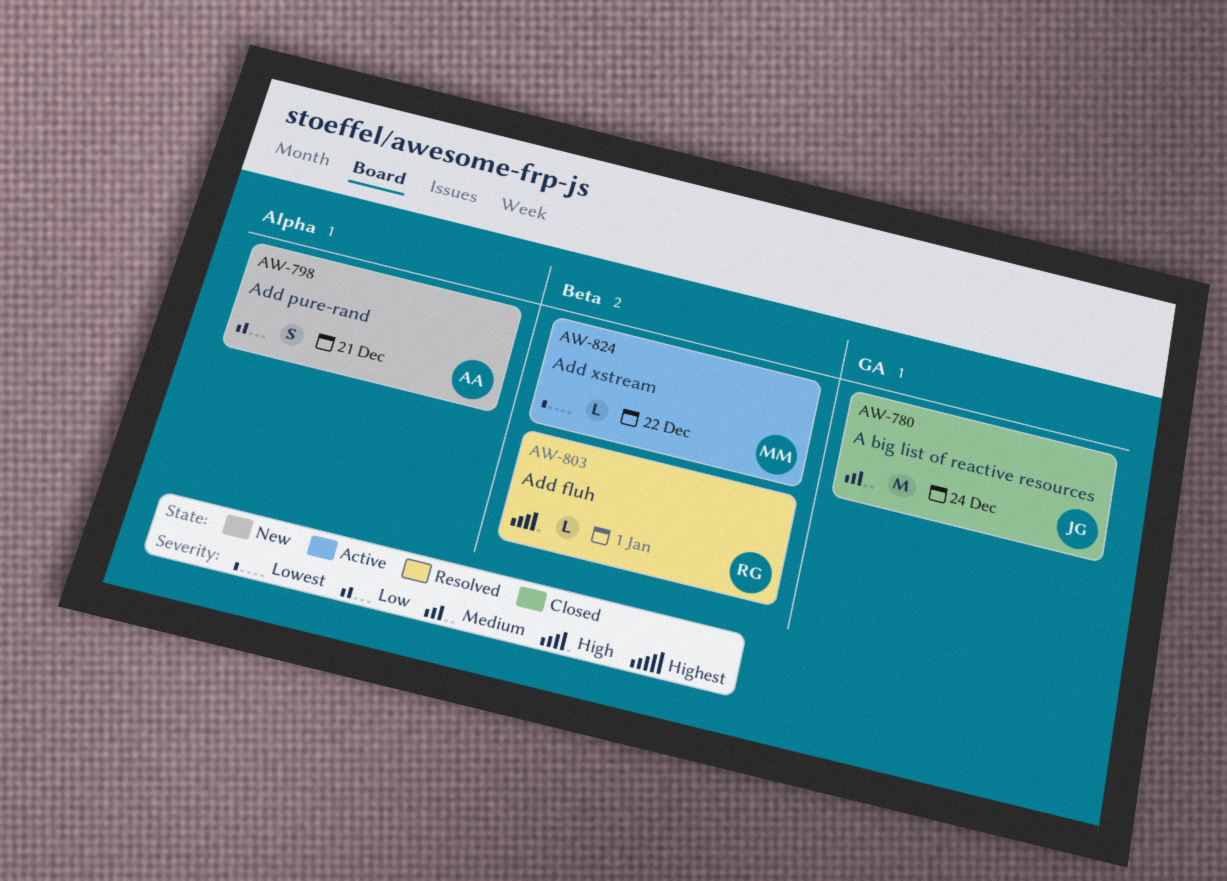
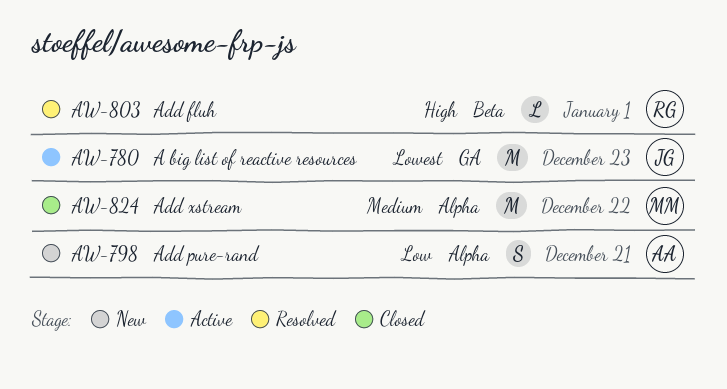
AW-780, status: Closed -> Active
AW-780, priority: Medium -> Lowest
AW-780, due: Dec 24 -> Dec 23
AW-824, status: Active -> Closed
AW-824, priority: Lowest -> Medium
AW-824, label: Beta -> Alpha
AW-824, estimate: L -> M

